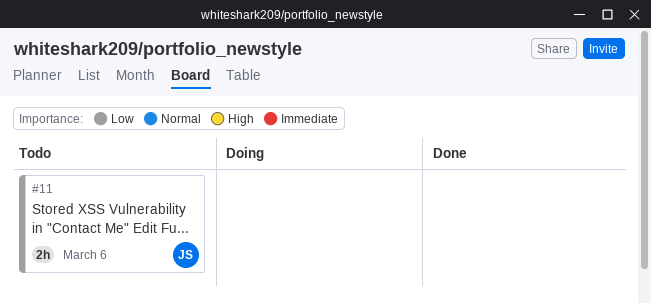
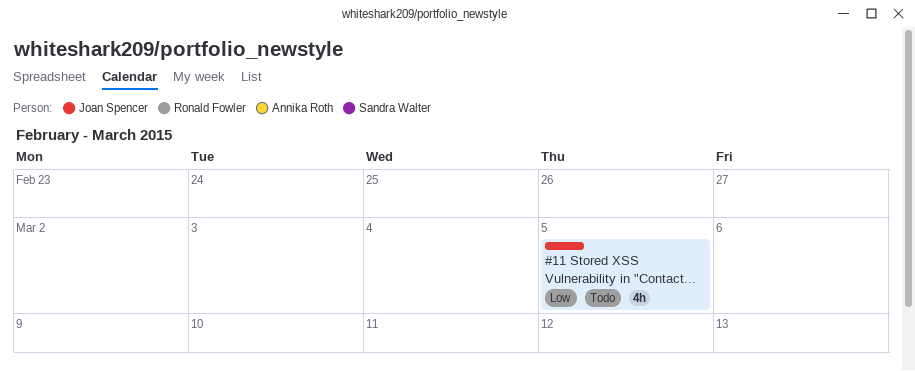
#11, estimate: 2h -> 4h
#11, due: Mar 6 -> Mar 5

